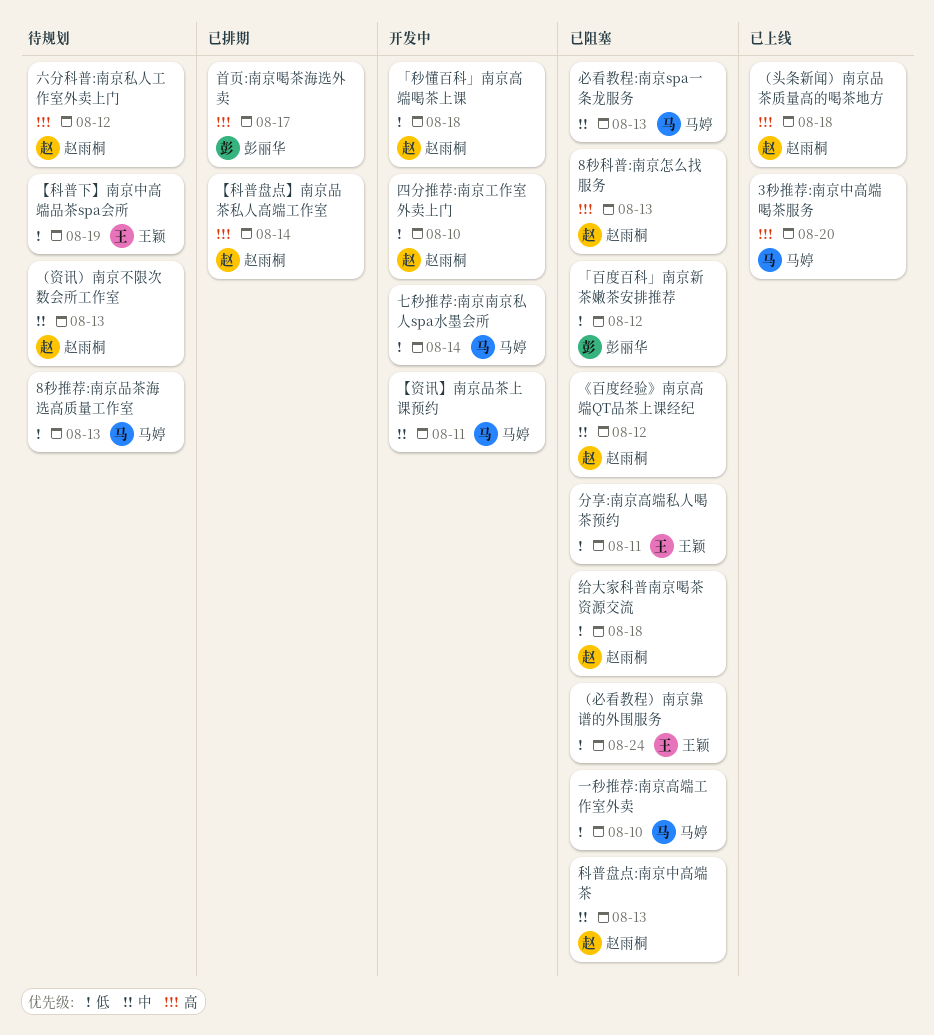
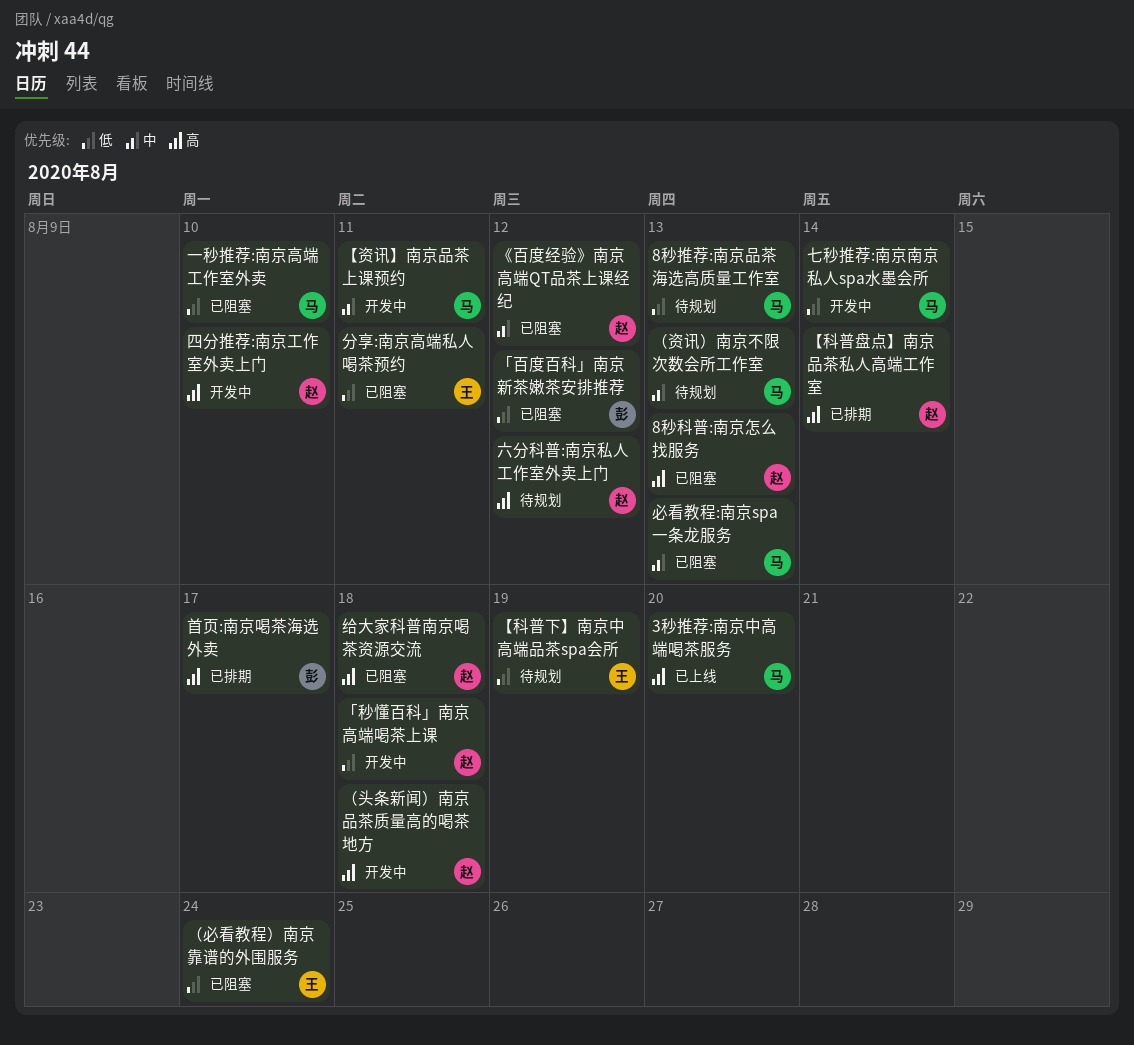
四分推荐:南京工作室外卖上门, priority: 低 -> 高
科普盘点:南京中高端茶: present -> none
给大家科普南京喝茶资源交流, priority: 低 -> 高
（头条新闻）南京品茶质量高的喝茶地方, status: 已上线 -> 开发中
（资讯）南京不限次数会所工作室, owner: 赵雨桐 -> 马婷

